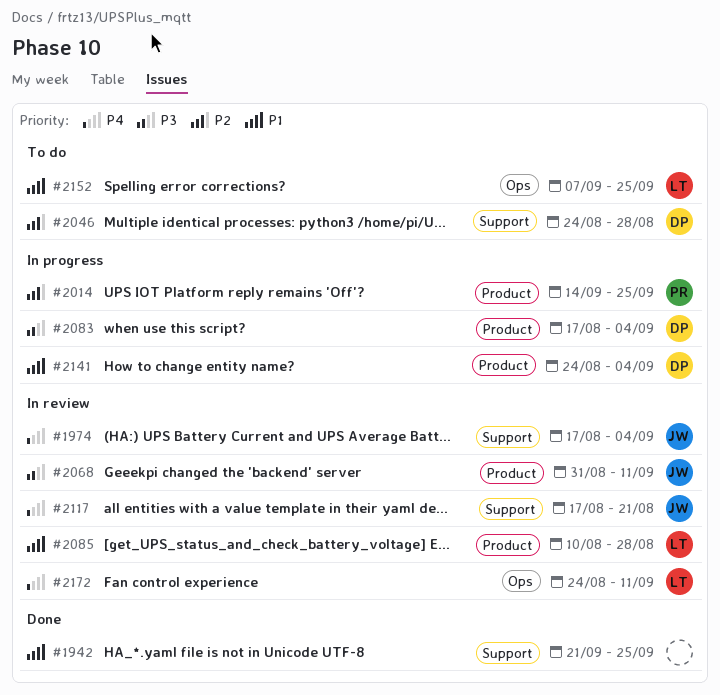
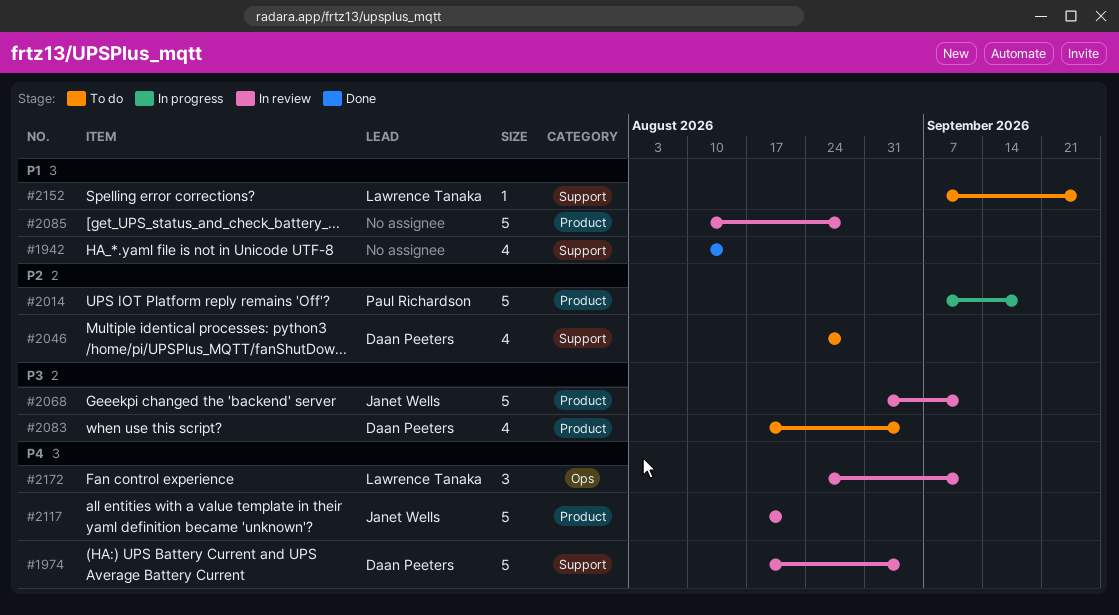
#1942, start: Sep 21 -> Aug 10
#1942, due: Sep 25 -> Aug 14
#1974, owner: Janet Wells -> Daan Peeters
#2014, start: Sep 14 -> Sep 7
#2014, due: Sep 25 -> Sep 18
#2083, status: In progress -> To do
#2085, owner: Lawrence Tanaka -> none
#2117, label: Support -> Product
#2141: present -> none
#2152, label: Ops -> Support

